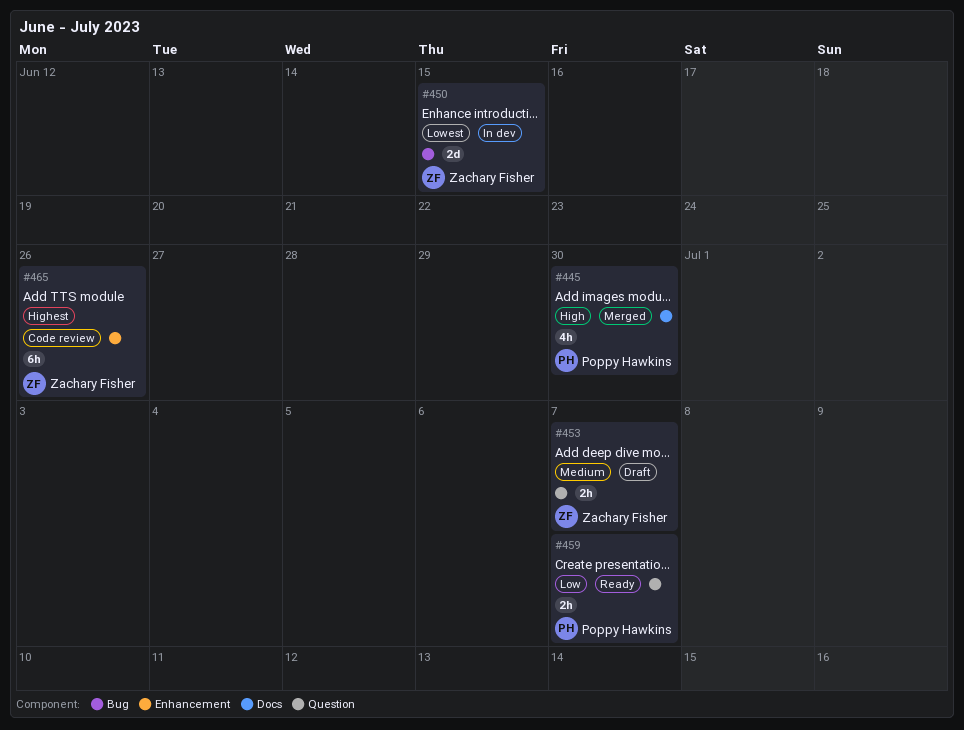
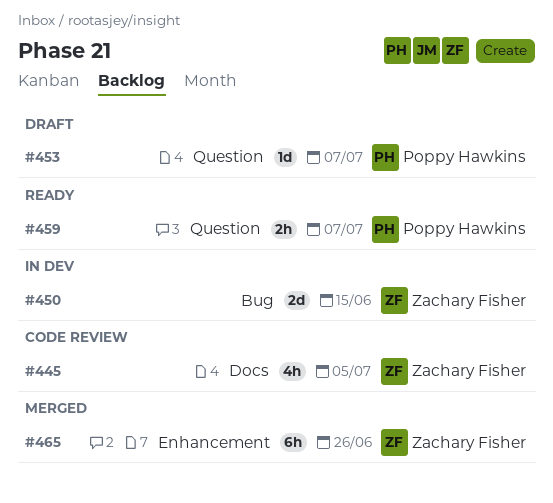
#445, status: Merged -> Code review
#445, owner: Poppy Hawkins -> Zachary Fisher
#445, due: Jun 30 -> Jul 5
#453, owner: Zachary Fisher -> Poppy Hawkins
#453, estimate: 2h -> 1d
#465, status: Code review -> Merged

